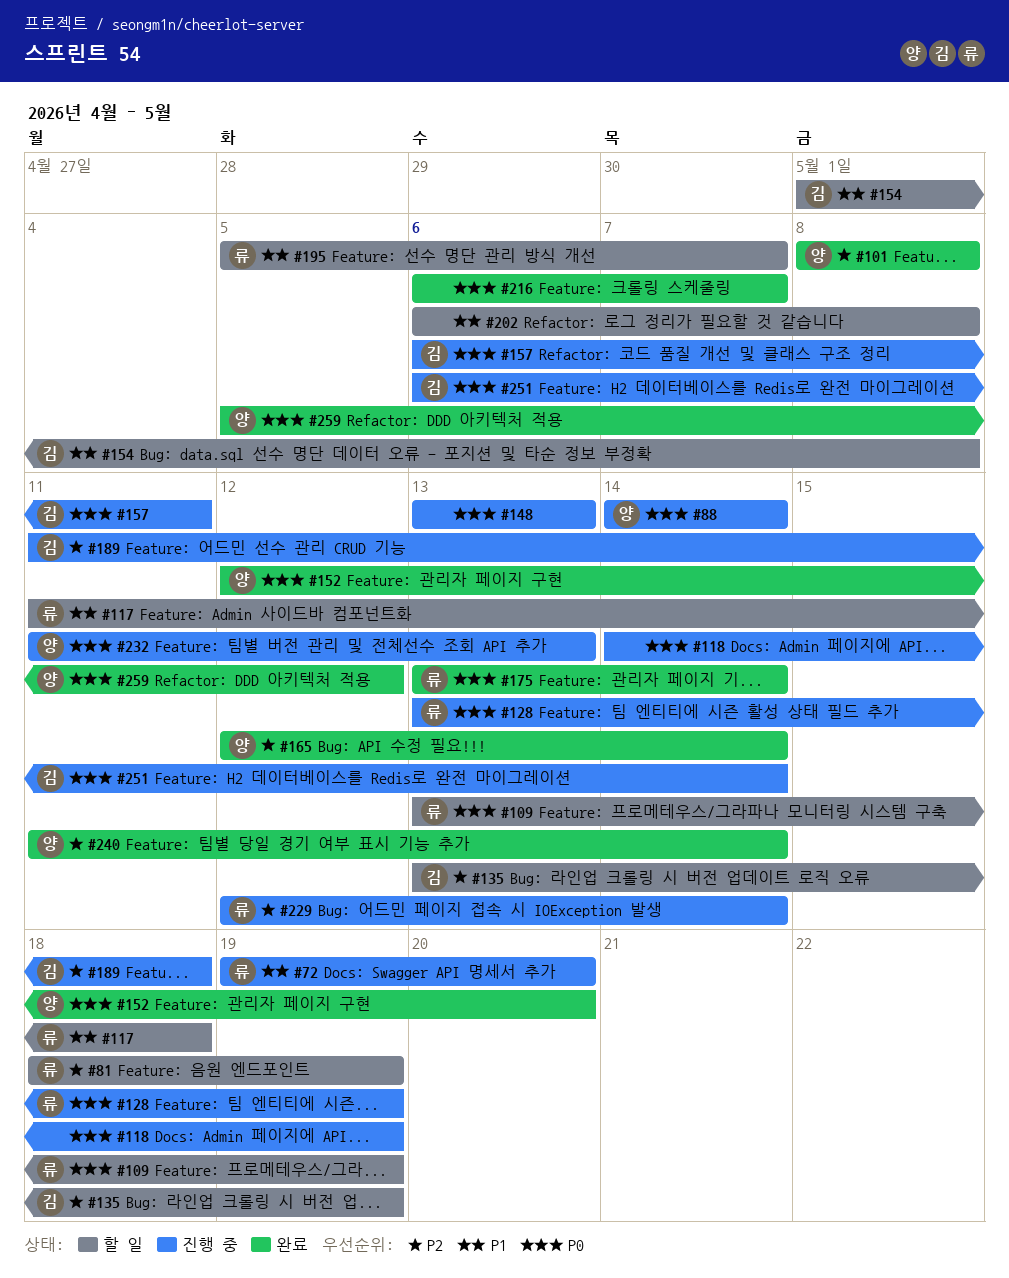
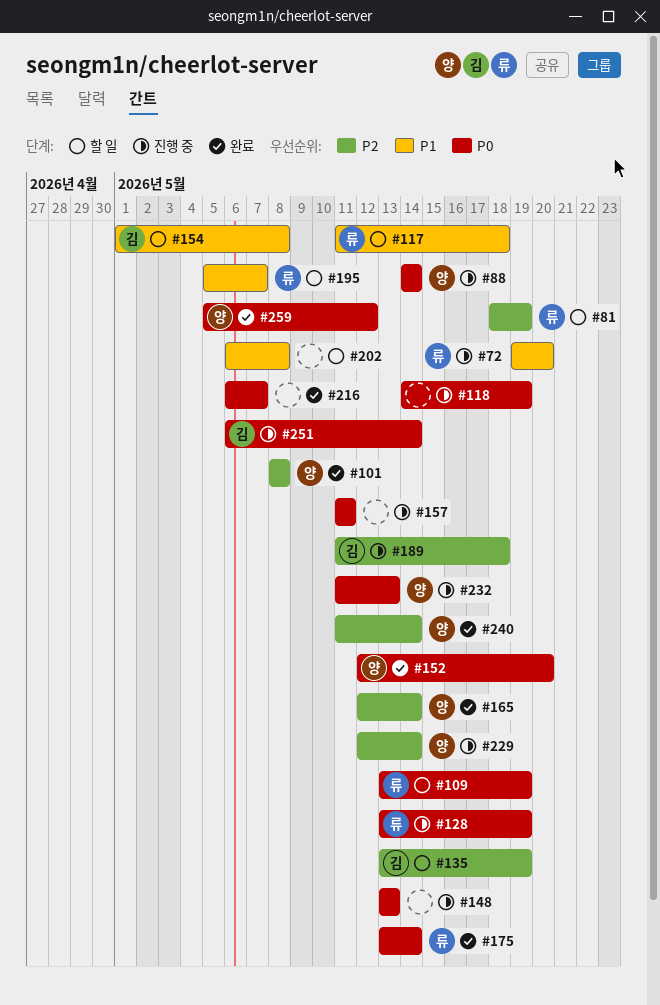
#157, owner: 김 -> none
#157, start: May 6 -> May 11
#229, owner: 류 -> 양

